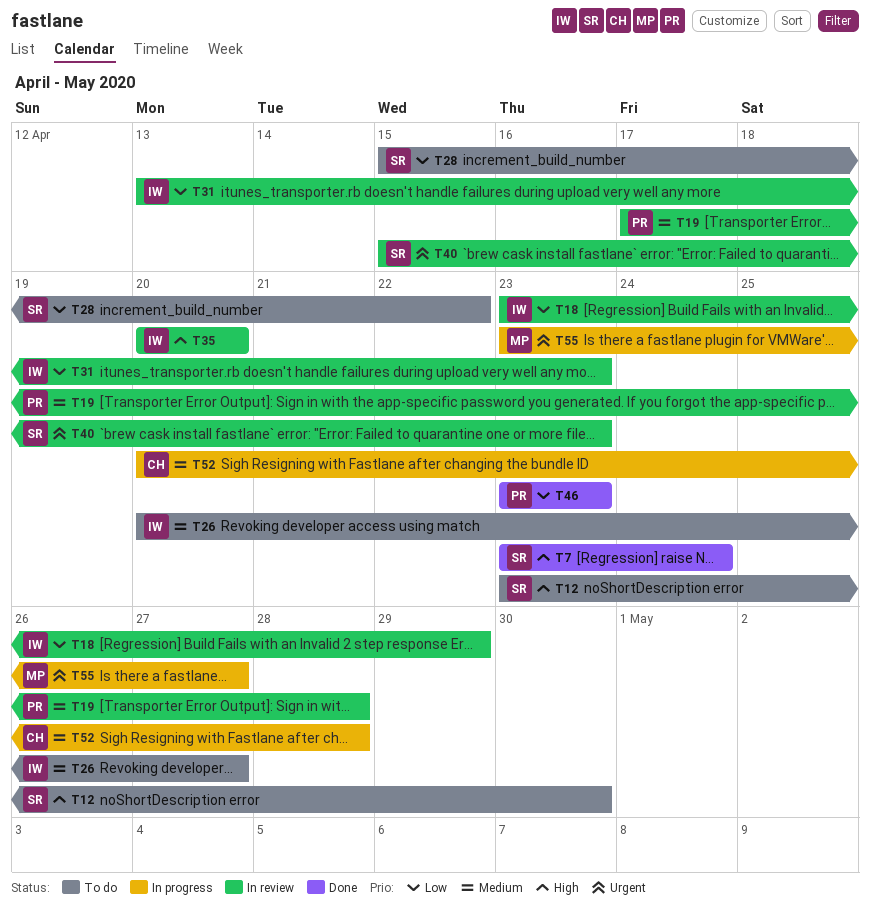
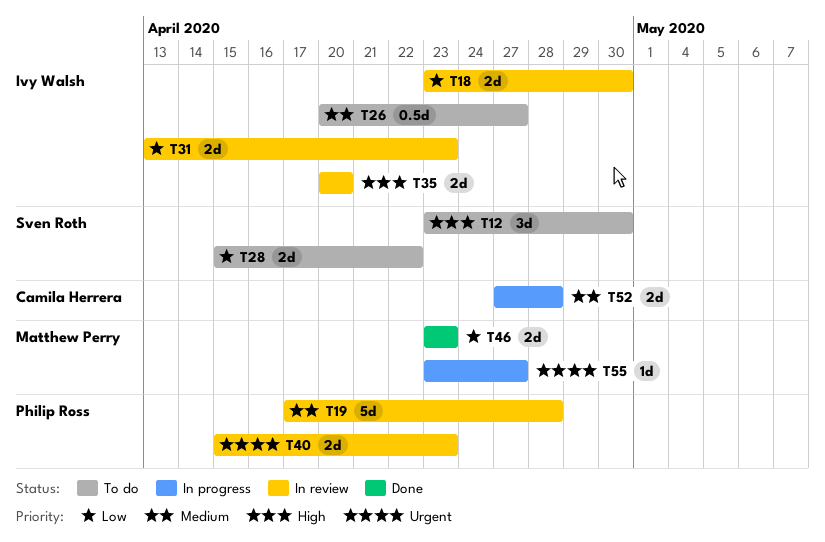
T7: present -> none
T18, due: Apr 29 -> Apr 30
T40, owner: Sven Roth -> Philip Ross
T46, owner: Philip Ross -> Matthew Perry
T52, start: Apr 20 -> Apr 27

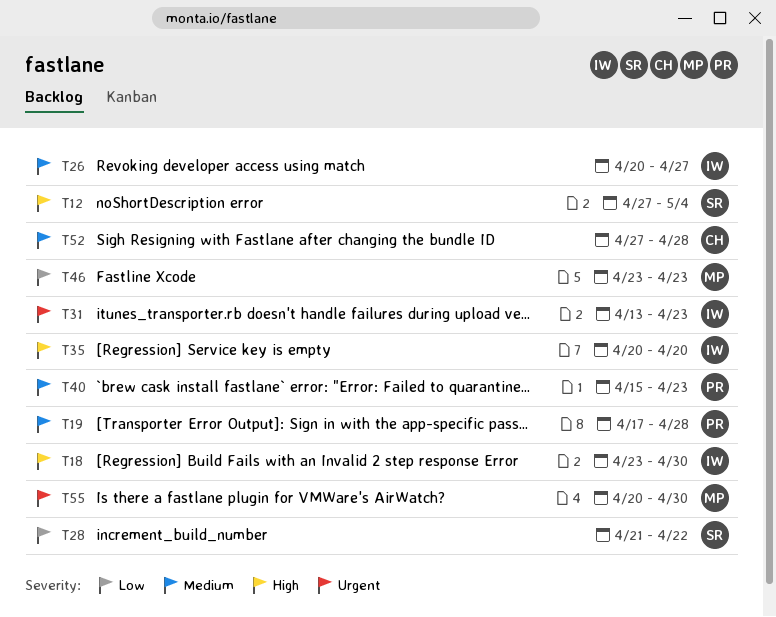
T12, start: Apr 23 -> Apr 27
T12, due: Apr 30 -> May 4
T18, priority: Low -> High
T28, start: Apr 15 -> Apr 21
T31, priority: Low -> Urgent
T40, priority: Urgent -> Medium
T55, start: Apr 23 -> Apr 20
T55, due: Apr 27 -> Apr 30

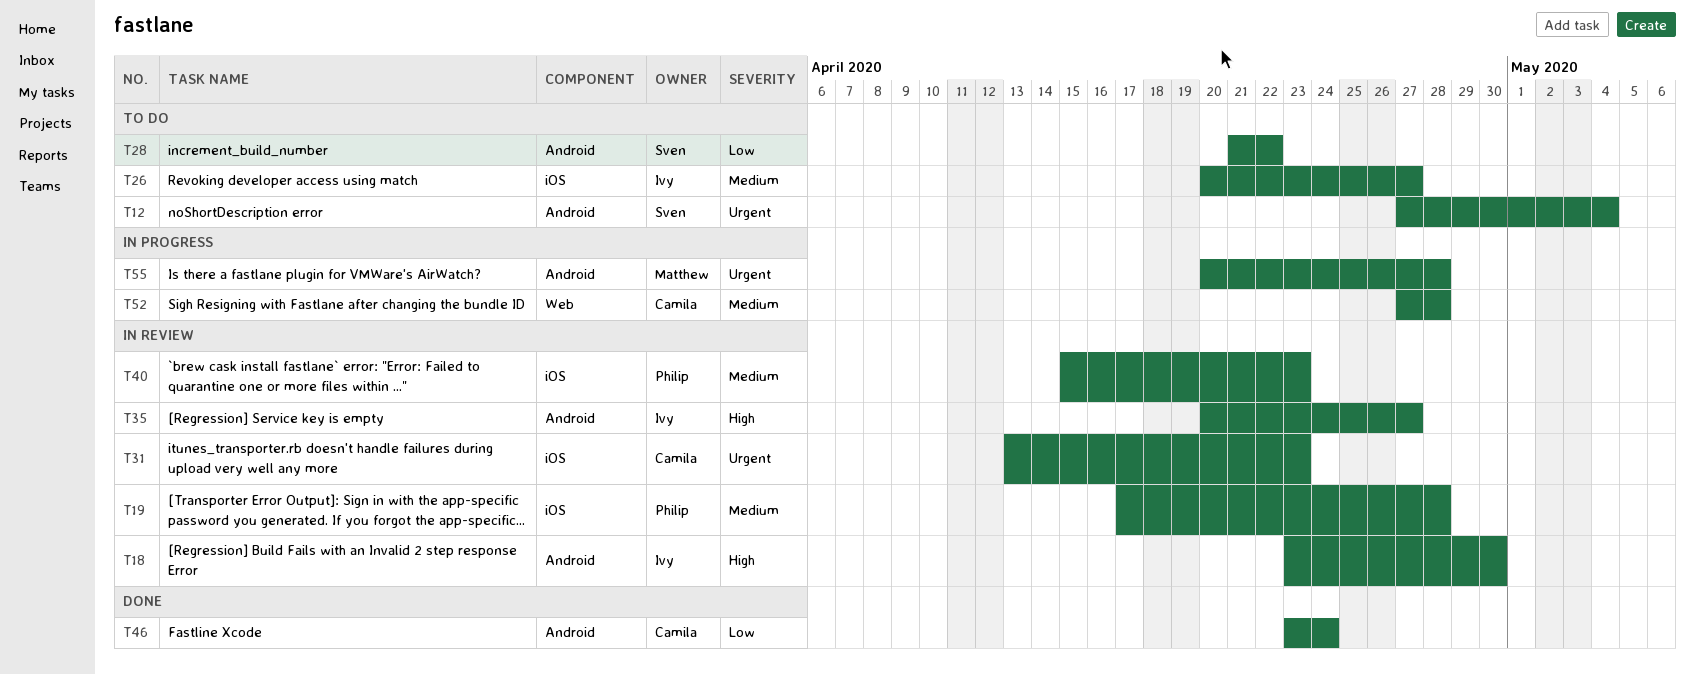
T12, priority: High -> Urgent
T31, owner: Ivy -> Camila
T35, due: Apr 20 -> Apr 27
T46, owner: Matthew -> Camila
T46, due: Apr 23 -> Apr 24
T55, due: Apr 30 -> Apr 28

